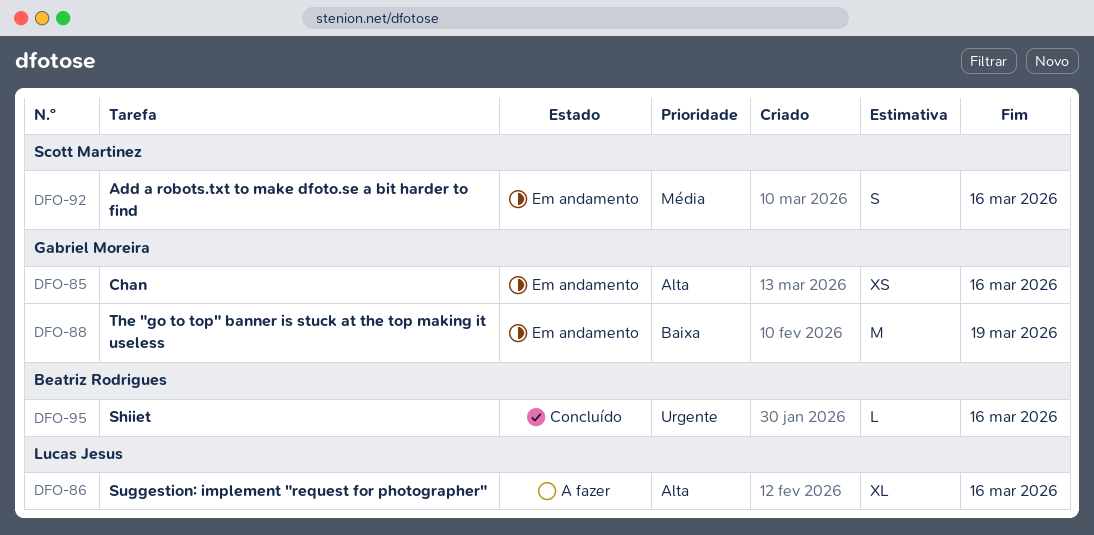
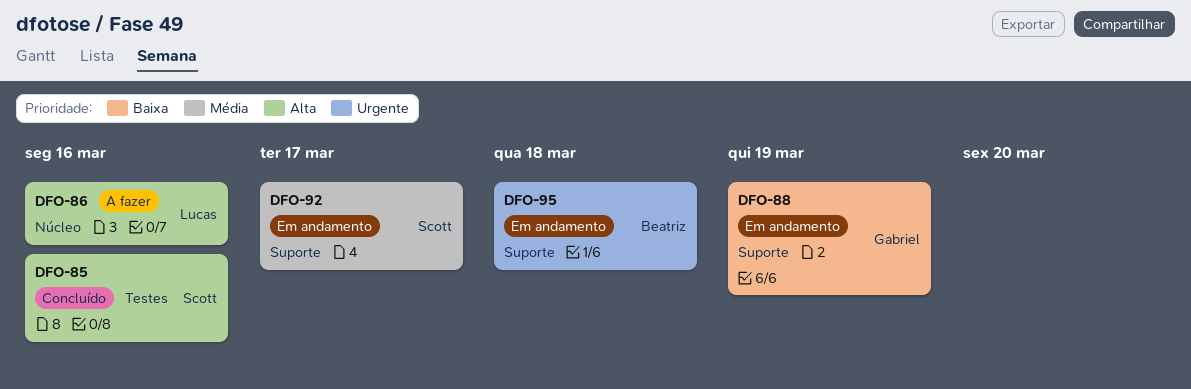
DFO-85, status: Em andamento -> Concluído
DFO-85, owner: Gabriel Moreira -> Scott Martinez
DFO-92, due: Mar 16 -> Mar 17
DFO-95, status: Concluído -> Em andamento
DFO-95, due: Mar 16 -> Mar 18

